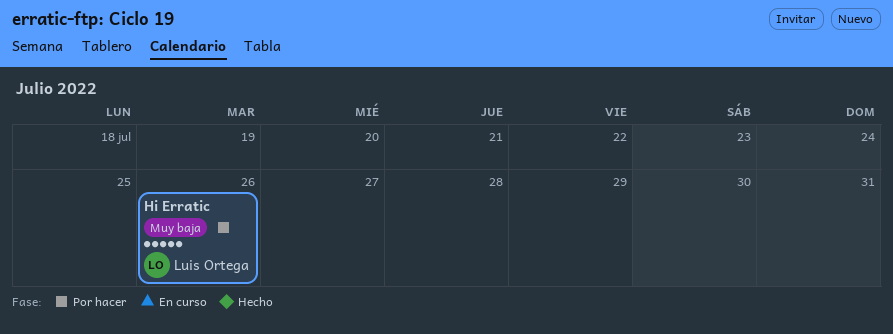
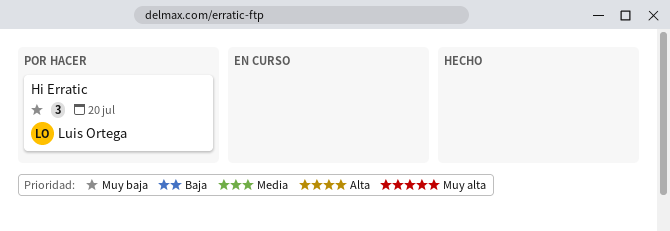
Hi Erratic, estimate: 5 -> 3
Hi Erratic, due: Jul 26 -> Jul 20

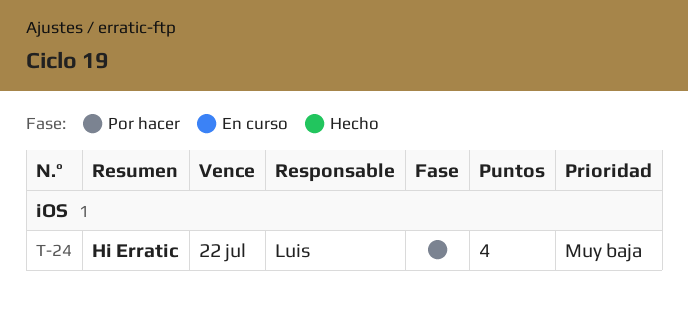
Hi Erratic, estimate: 3 -> 4
Hi Erratic, due: Jul 20 -> Jul 22

